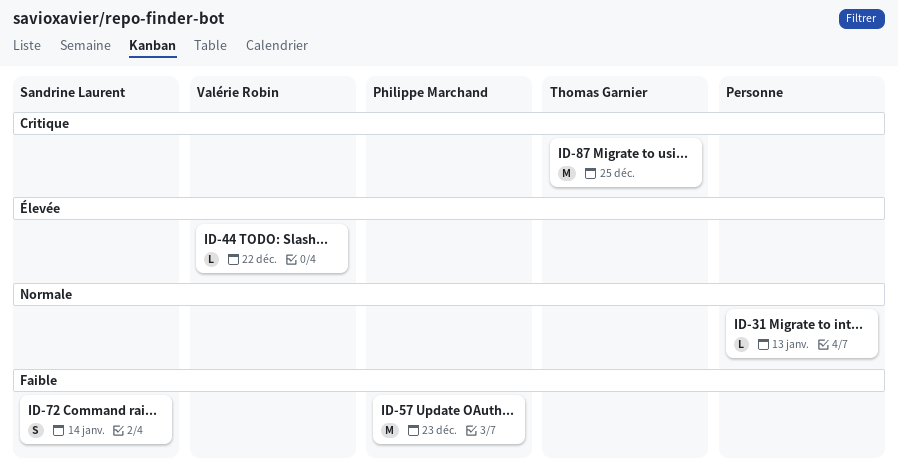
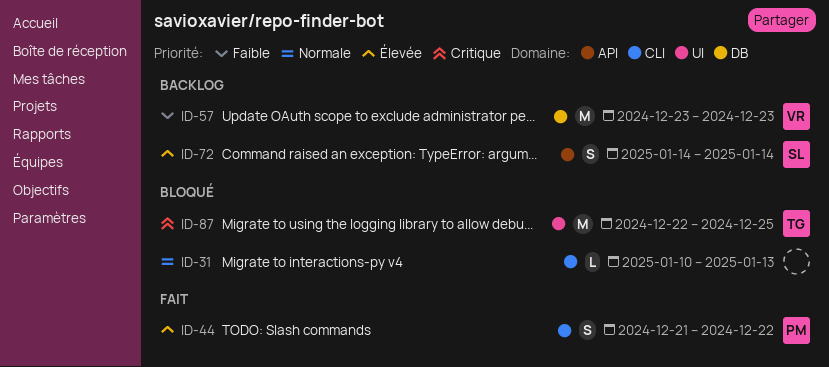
ID-44, owner: Valérie Robin -> Philippe Marchand
ID-44, estimate: L -> S
ID-57, owner: Philippe Marchand -> Valérie Robin
ID-72, priority: Faible -> Élevée

